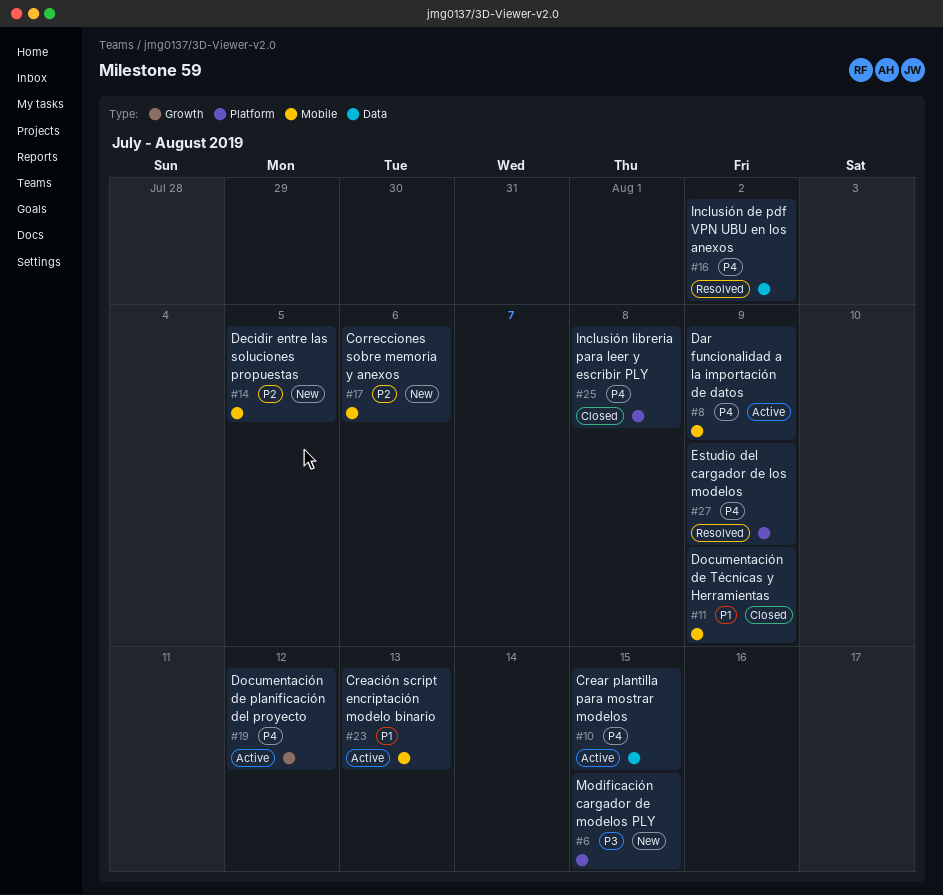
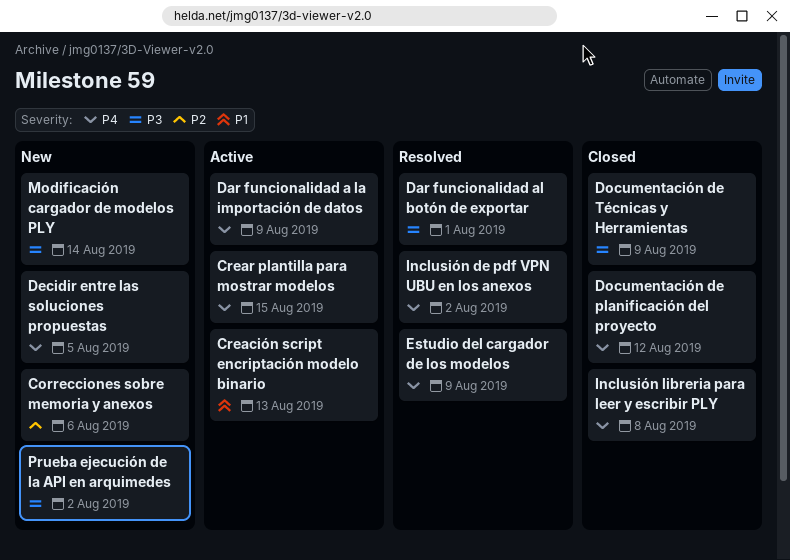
Dar funcionalidad al botón de exportar: none -> present
Decidir entre las soluciones propuestas, priority: P2 -> P4
Documentación de planificación del proyecto, status: Active -> Closed
Documentación de Técnicas y Herramientas, priority: P1 -> P3
Modificación cargador de modelos PLY, due: Aug 15 -> Aug 14
Prueba ejecución de la API en arquimedes: none -> present

